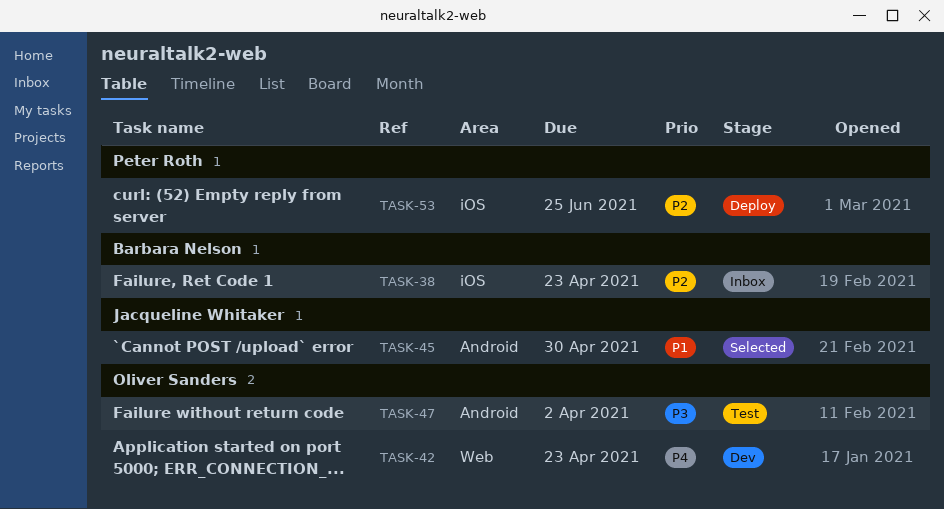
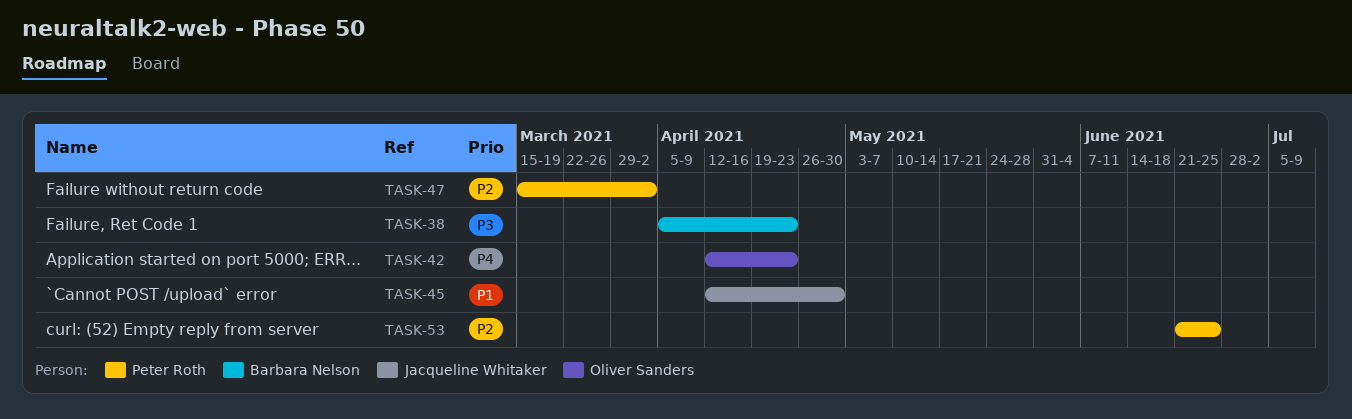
TASK-38, priority: P2 -> P3
TASK-47, owner: Oliver Sanders -> Peter Roth
TASK-47, priority: P3 -> P2

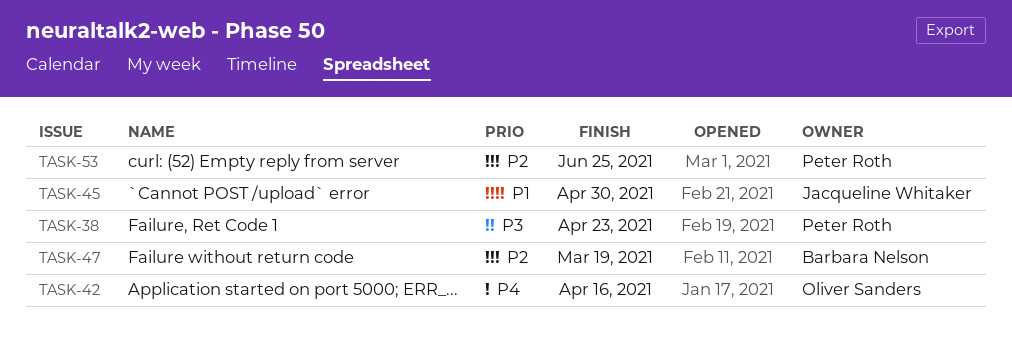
TASK-38, owner: Barbara Nelson -> Peter Roth
TASK-42, due: Apr 23 -> Apr 16
TASK-47, owner: Peter Roth -> Barbara Nelson
TASK-47, due: Apr 2 -> Mar 19

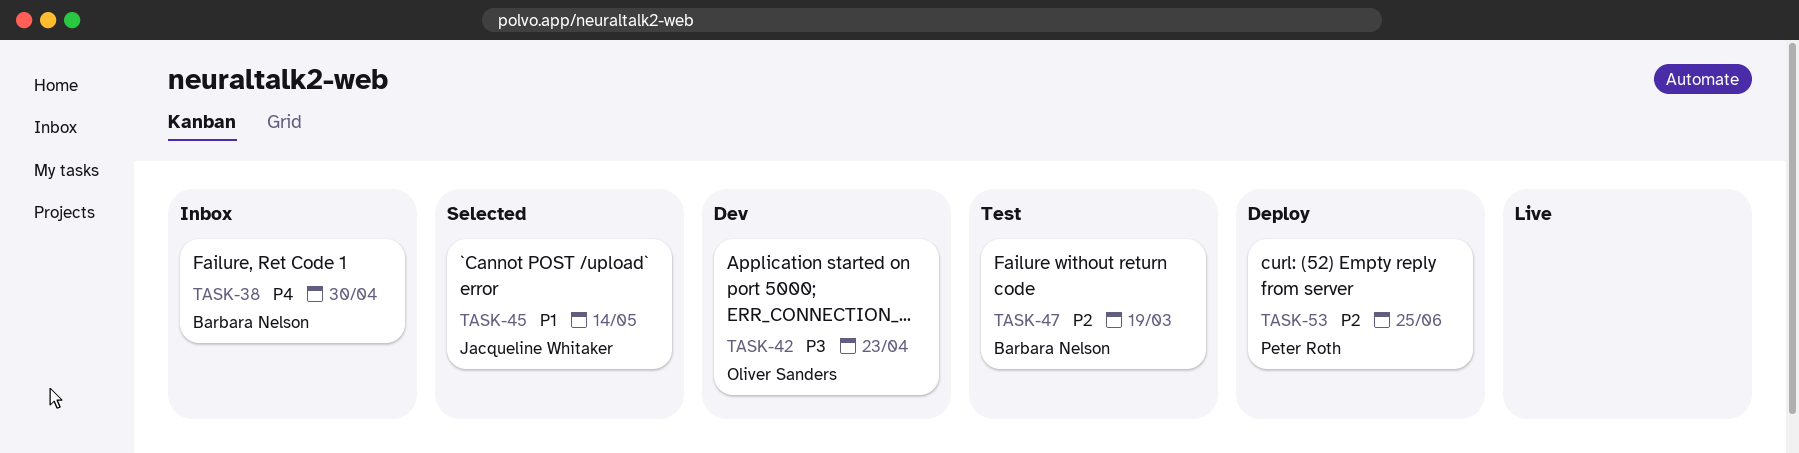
TASK-38, owner: Peter Roth -> Barbara Nelson
TASK-38, priority: P3 -> P4
TASK-38, due: Apr 23 -> Apr 30
TASK-42, priority: P4 -> P3
TASK-42, due: Apr 16 -> Apr 23
TASK-45, due: Apr 30 -> May 14

